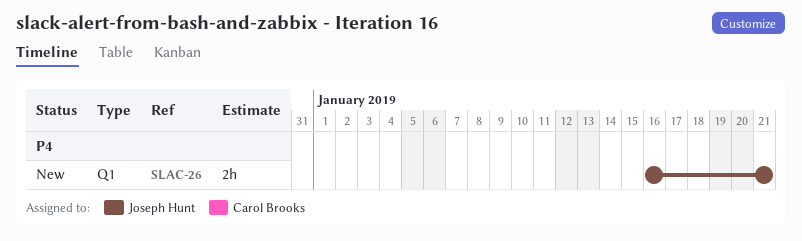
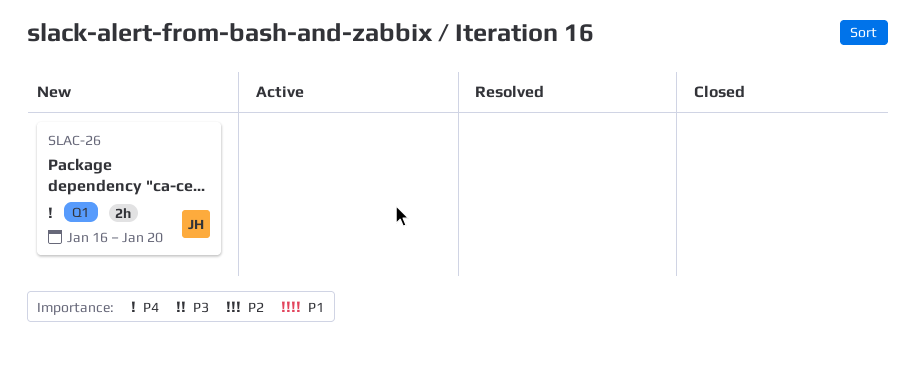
SLAC-26, due: Jan 21 -> Jan 20

